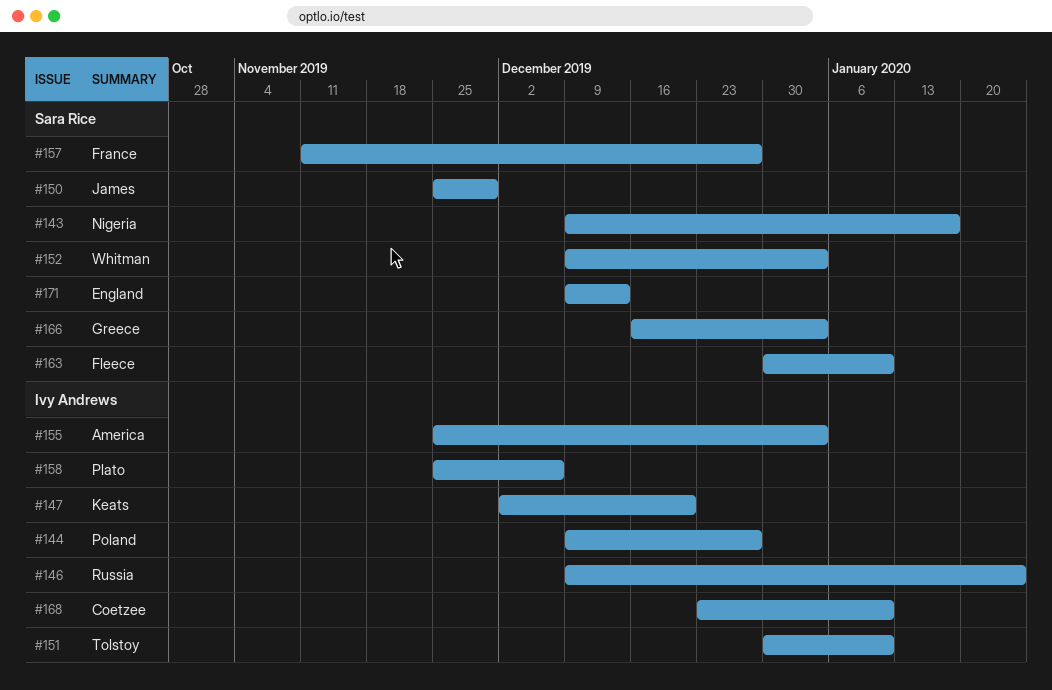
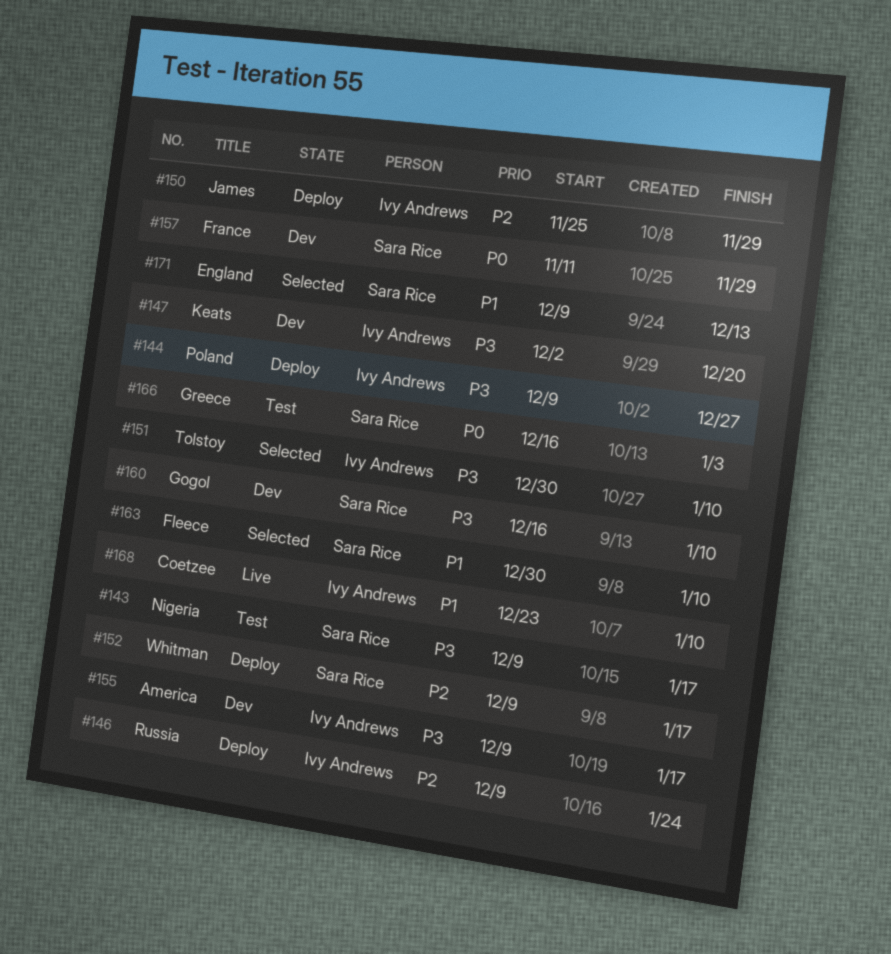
#150, owner: Sara Rice -> Ivy Andrews
#152, due: Jan 3 -> Jan 17
#155, start: Nov 25 -> Dec 9
#155, due: Jan 3 -> Jan 17
#157, due: Dec 27 -> Nov 29
#158: present -> none
#160: none -> present

